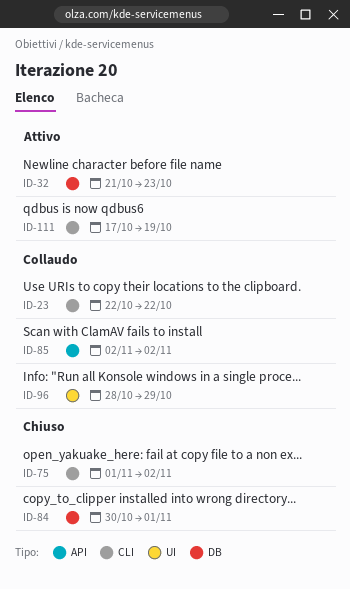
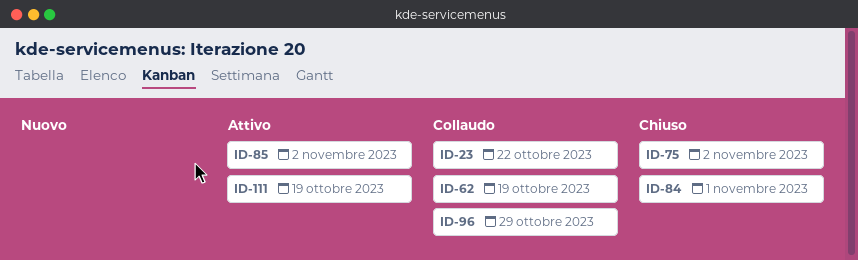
ID-32: present -> none
ID-62: none -> present
ID-85, status: Collaudo -> Attivo

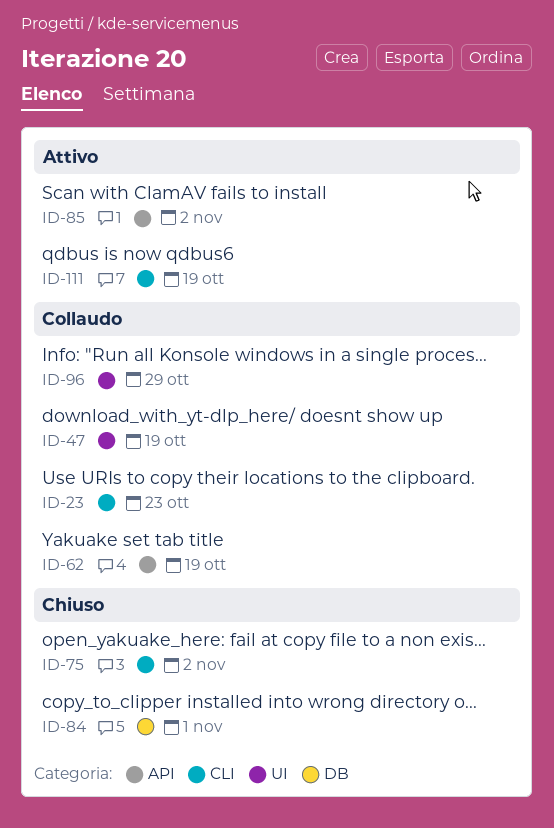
ID-23, due: Oct 22 -> Oct 23
ID-47: none -> present

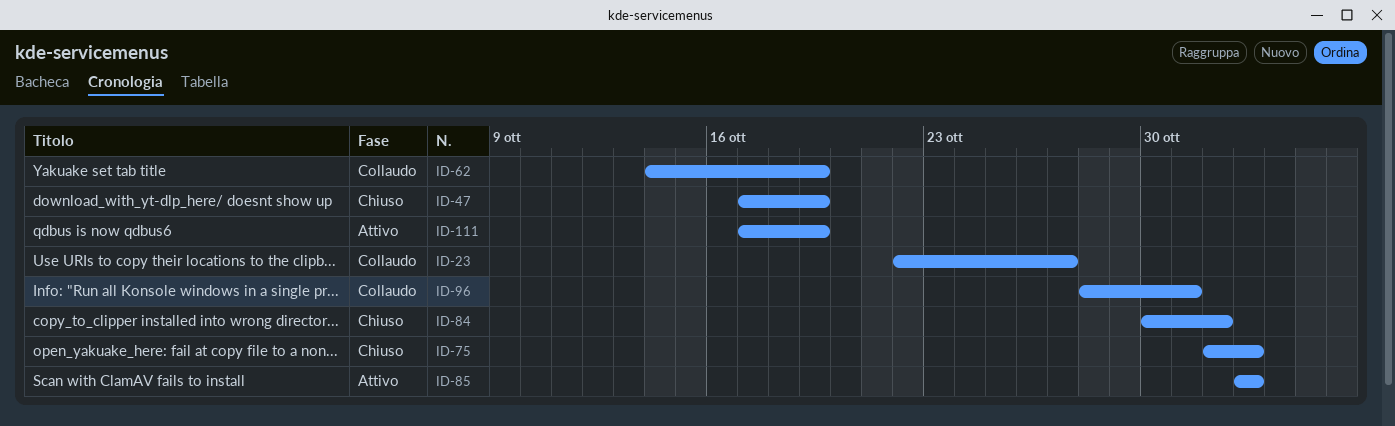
ID-23, due: Oct 23 -> Oct 27
ID-47, status: Collaudo -> Chiuso
ID-96, due: Oct 29 -> Oct 31

